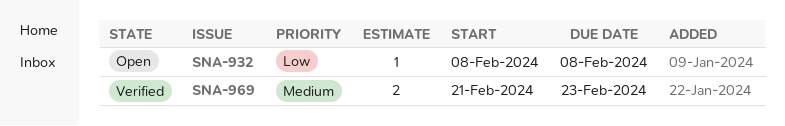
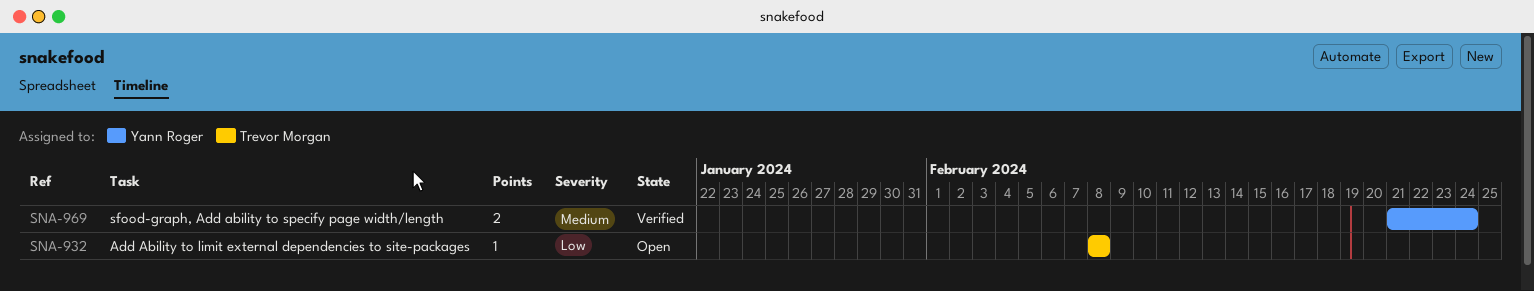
SNA-969, due: Feb 23 -> Feb 24

